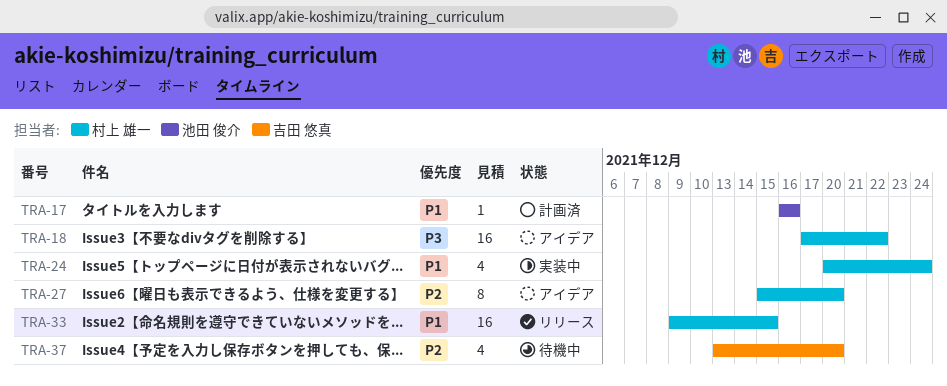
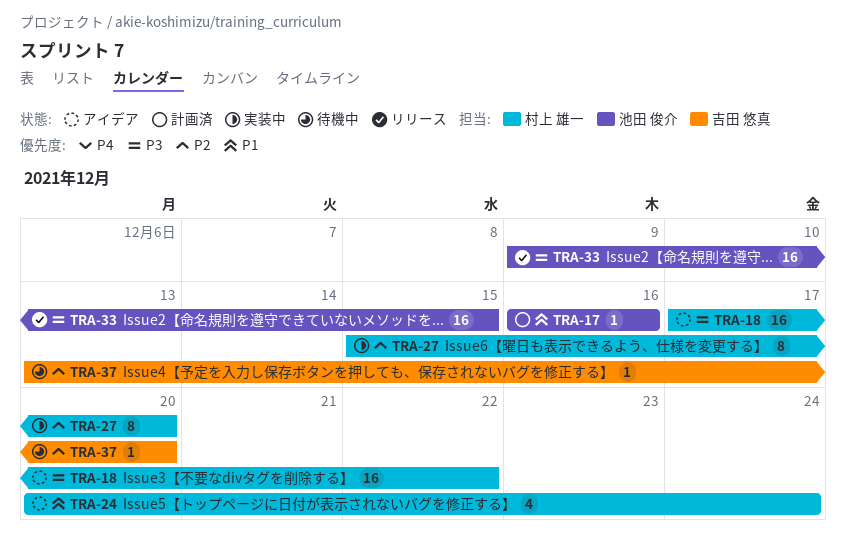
TRA-24, status: 実装中 -> アイデア
TRA-27, status: アイデア -> 実装中
TRA-33, owner: 村上 雄一 -> 池田 俊介
TRA-33, priority: P1 -> P3
TRA-37, estimate: 4 -> 1

